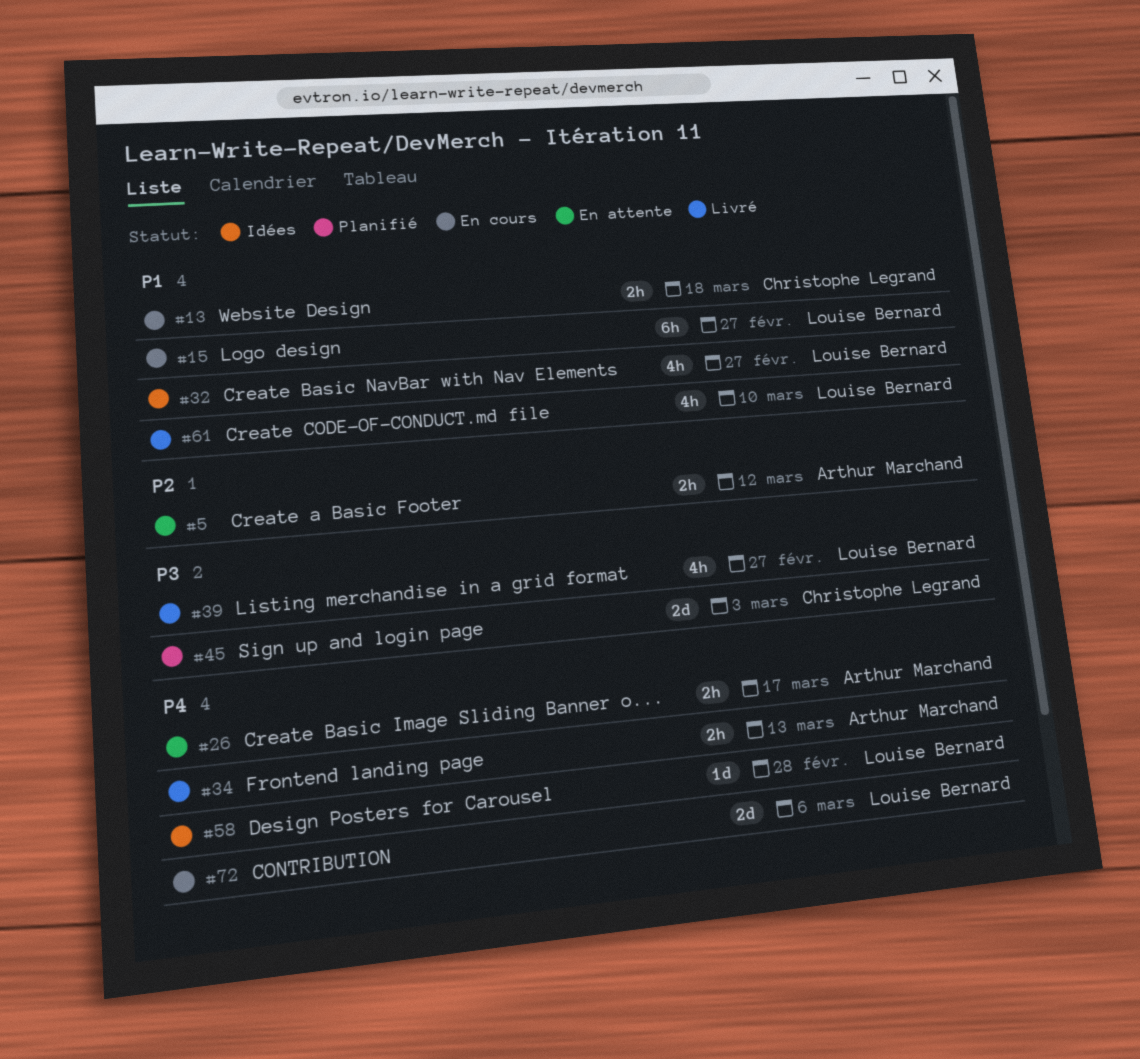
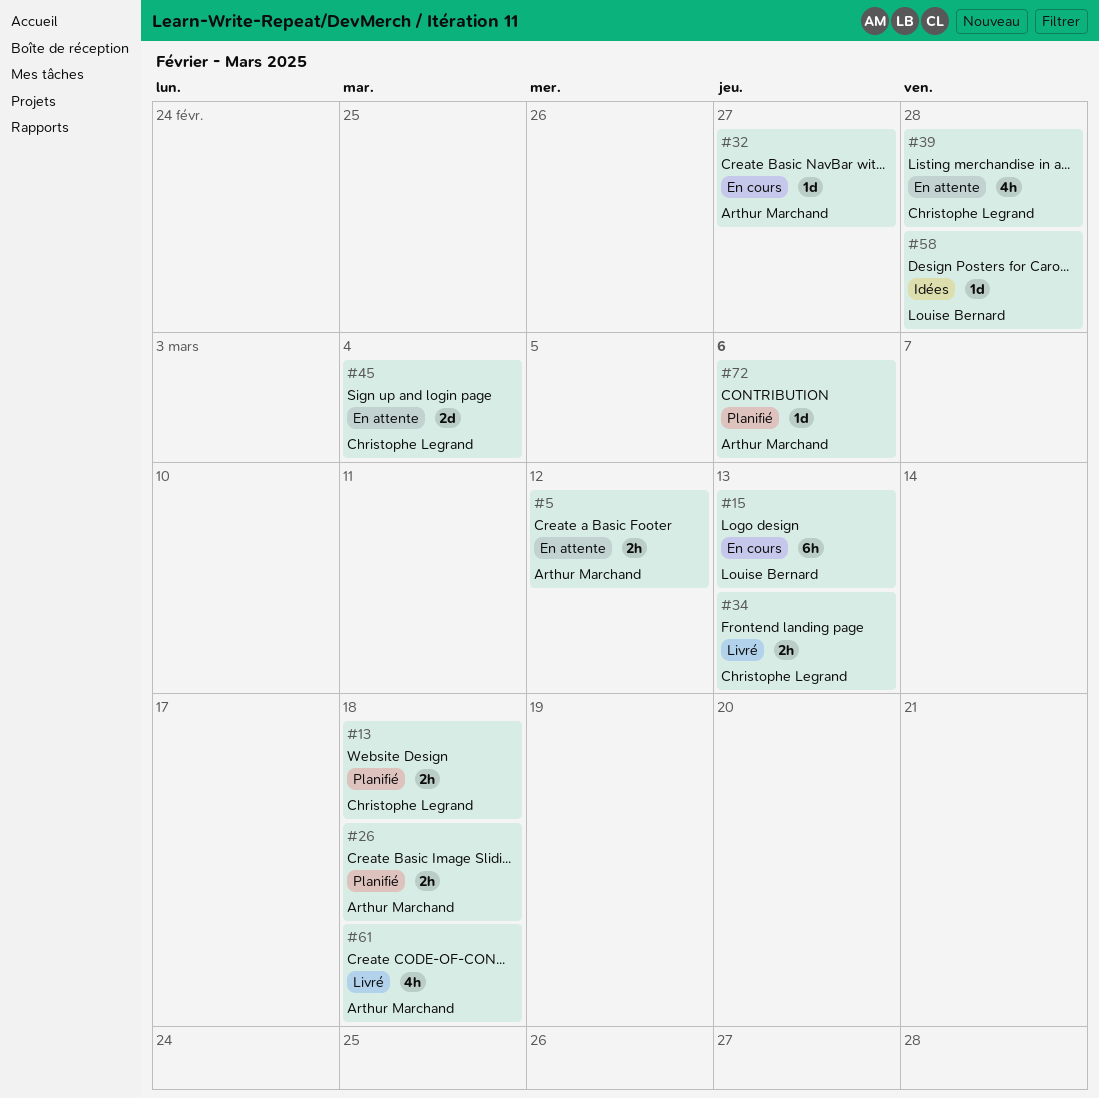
#13, status: En cours -> Planifié
#15, due: Feb 27 -> Mar 13
#26, status: En attente -> Planifié
#26, due: Mar 17 -> Mar 18
#32, status: Idées -> En cours
#32, owner: Louise Bernard -> Arthur Marchand
#32, estimate: 4h -> 1d
#34, owner: Arthur Marchand -> Christophe Legrand
#39, status: Livré -> En attente
#39, owner: Louise Bernard -> Christophe Legrand
#39, due: Feb 27 -> Feb 28
#45, status: Planifié -> En attente
#45, due: Mar 3 -> Mar 4
#61, owner: Louise Bernard -> Arthur Marchand
#61, due: Mar 10 -> Mar 18
#72, status: En cours -> Planifié
#72, owner: Louise Bernard -> Arthur Marchand
#72, estimate: 2d -> 1d

